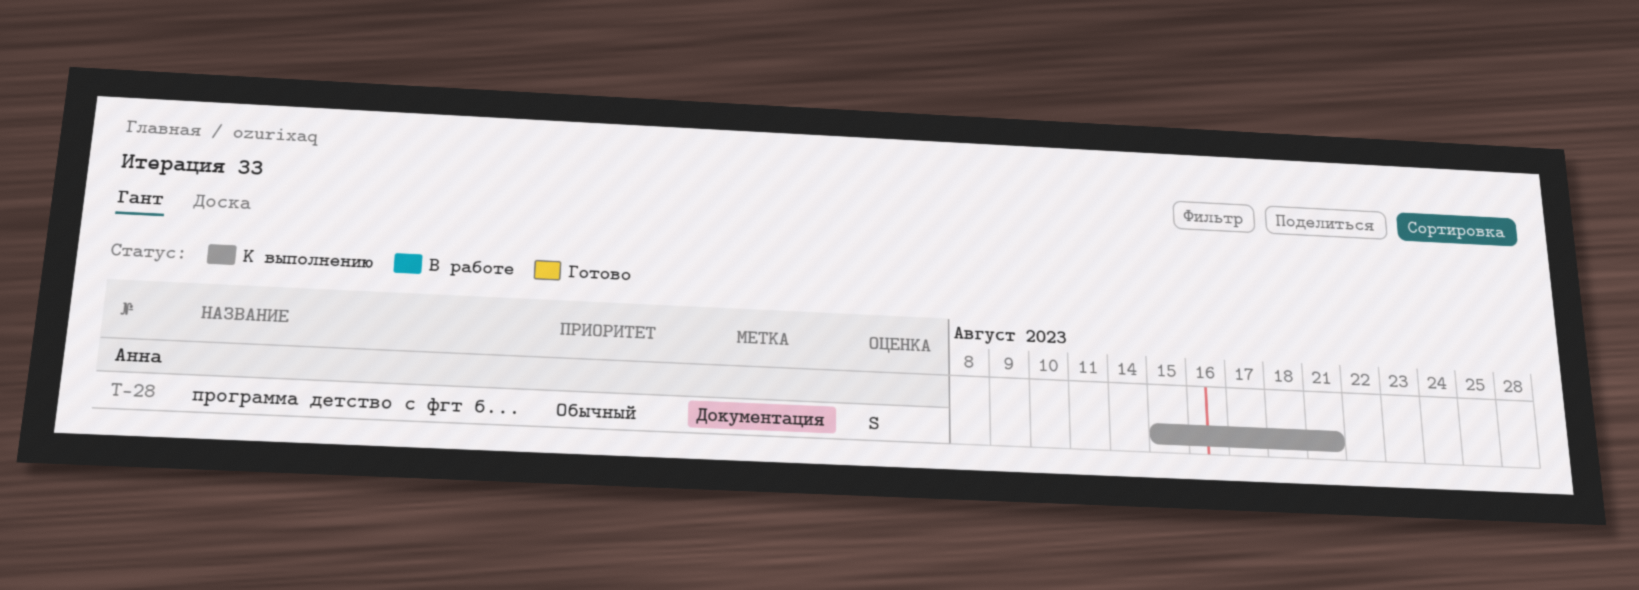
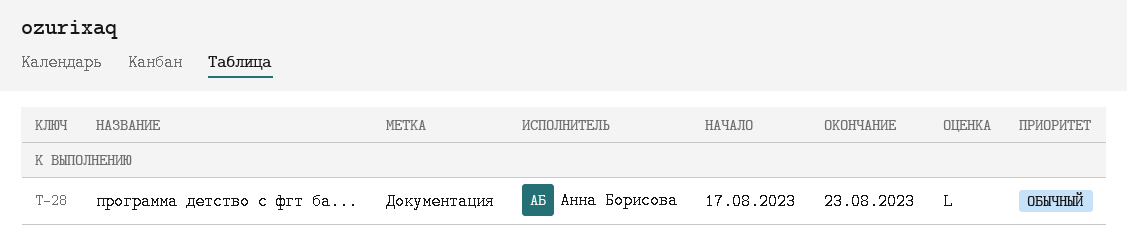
T-28, estimate: S -> L
T-28, start: Aug 15 -> Aug 17
T-28, due: Aug 21 -> Aug 23

